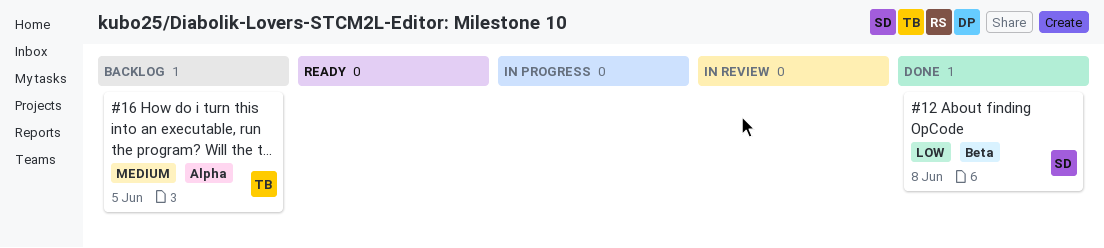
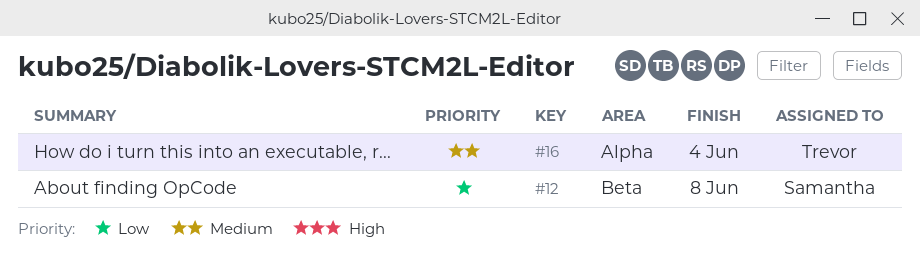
#16, due: Jun 5 -> Jun 4

